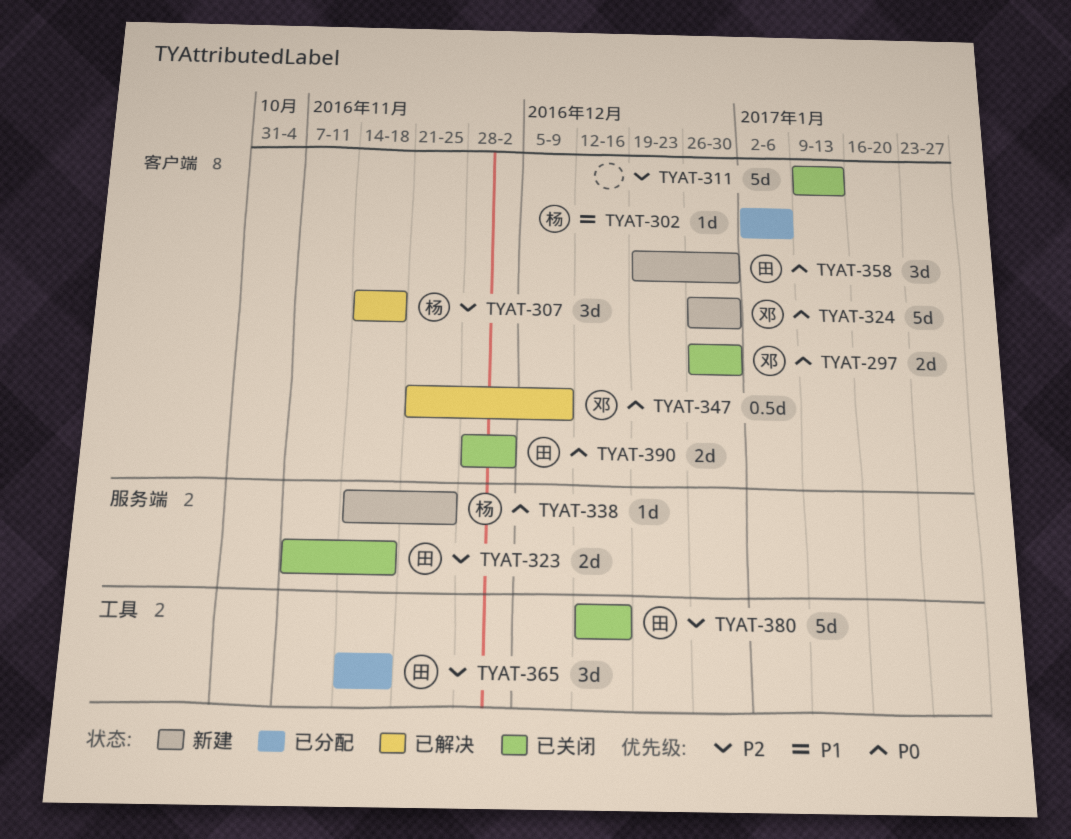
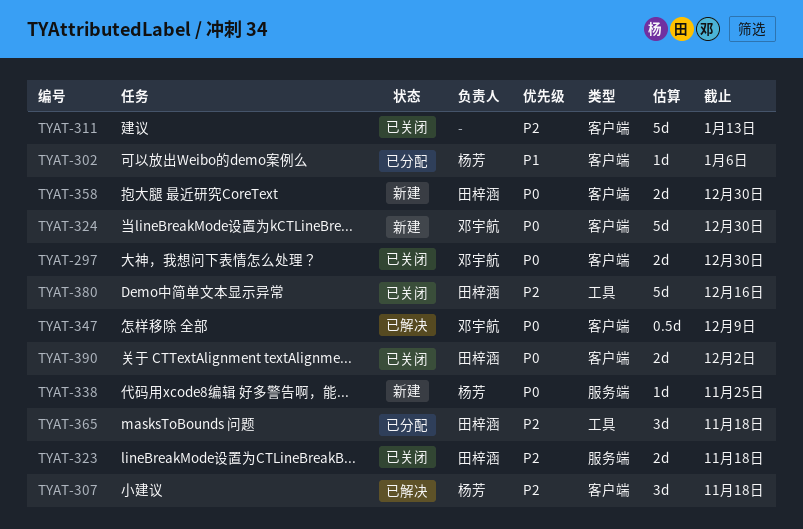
TYAT-358, estimate: 3d -> 2d

